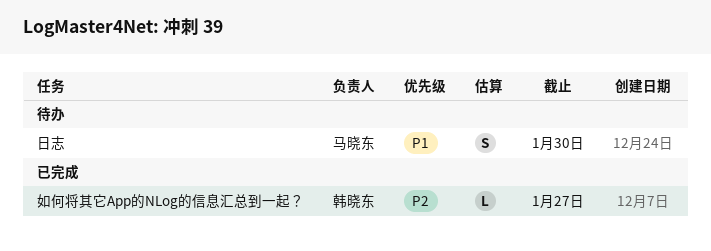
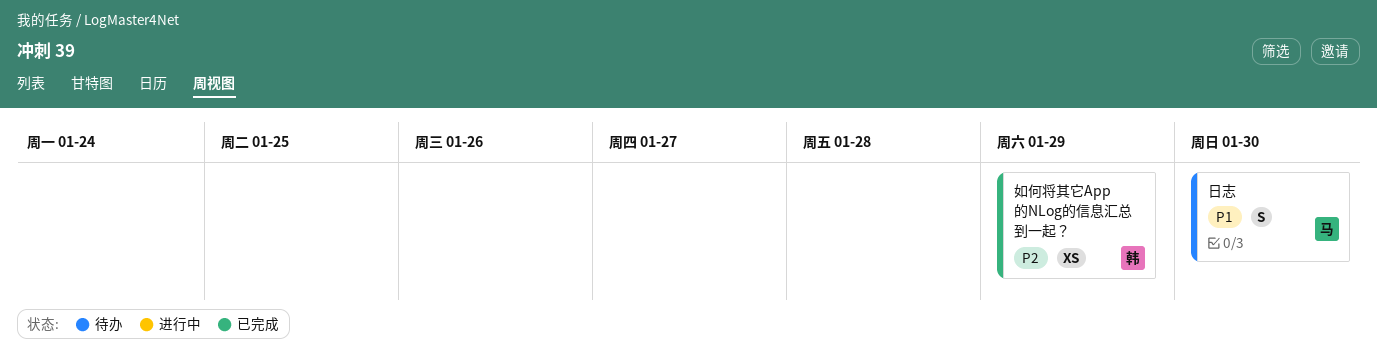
如何将其它App的NLog的信息汇总到一起？, estimate: L -> XS
如何将其它App的NLog的信息汇总到一起？, due: Jan 27 -> Jan 29

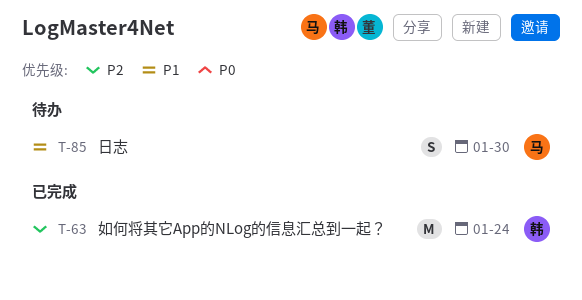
如何将其它App的NLog的信息汇总到一起？, estimate: XS -> M
如何将其它App的NLog的信息汇总到一起？, due: Jan 29 -> Jan 24

